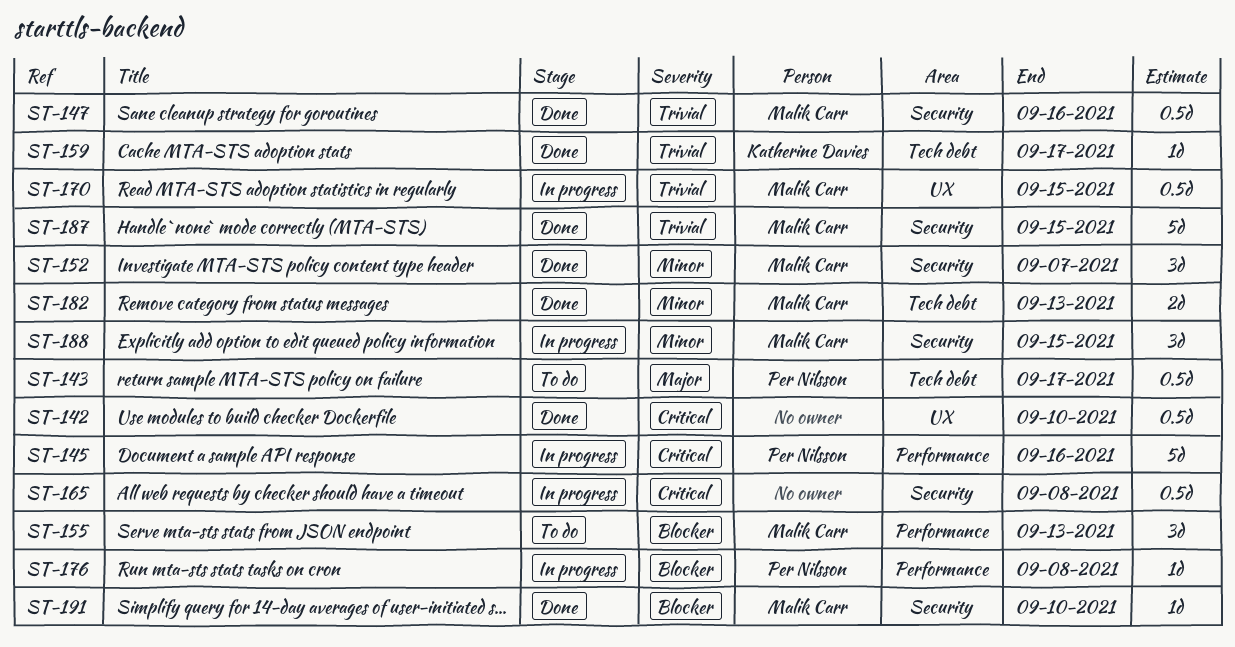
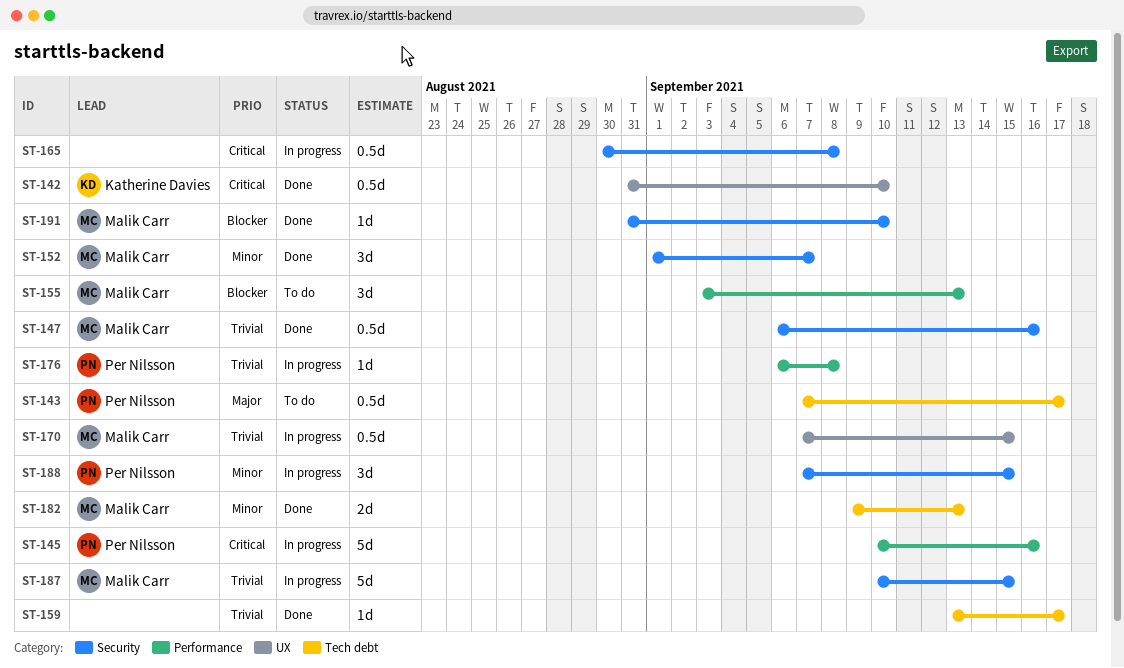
ST-142, owner: none -> Katherine Davies
ST-159, owner: Katherine Davies -> none
ST-176, priority: Blocker -> Trivial
ST-187, status: Done -> In progress
ST-188, owner: Malik Carr -> Per Nilsson

